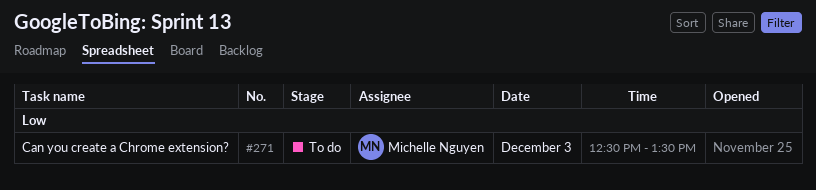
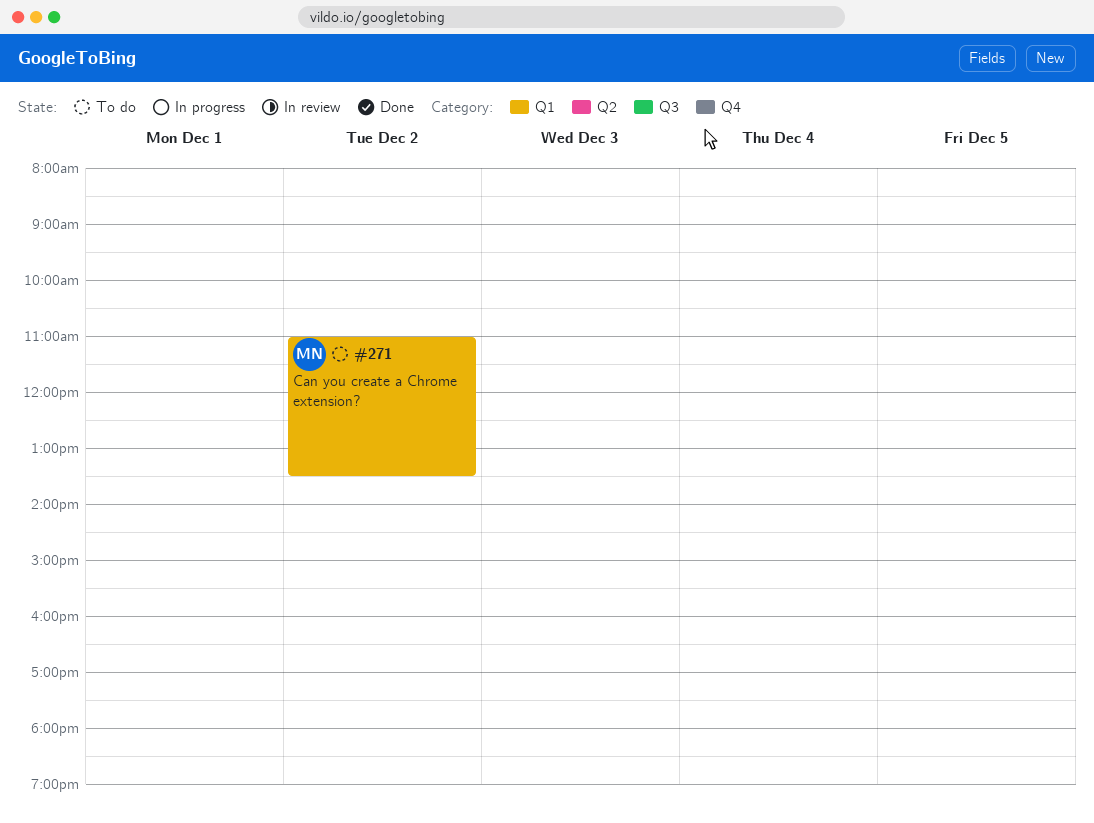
#271, day: Dec 3 -> Dec 2
#271, begins: 12:30 -> 11:00

